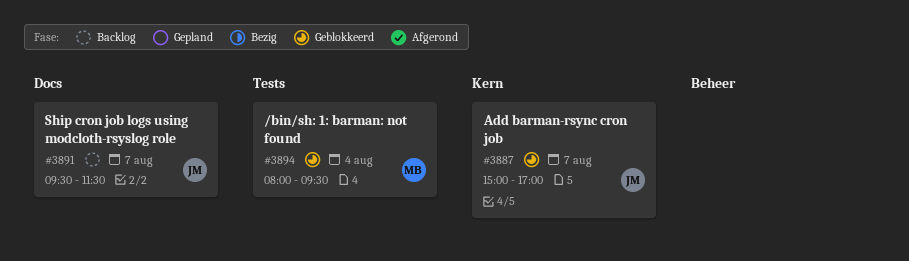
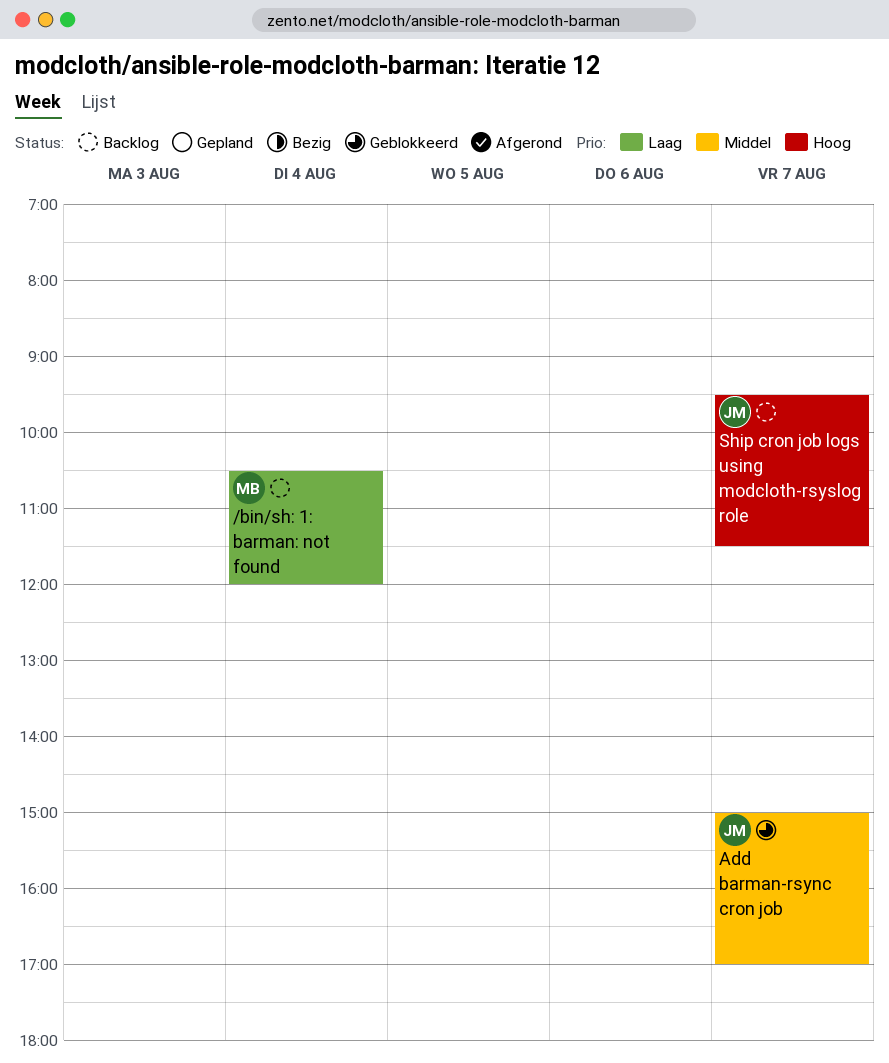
/bin/sh: 1: barman: not found, status: Geblokkeerd -> Backlog
/bin/sh: 1: barman: not found, begins: 08:00 -> 10:30
/bin/sh: 1: barman: not found, ends: 09:30 -> 12:00

